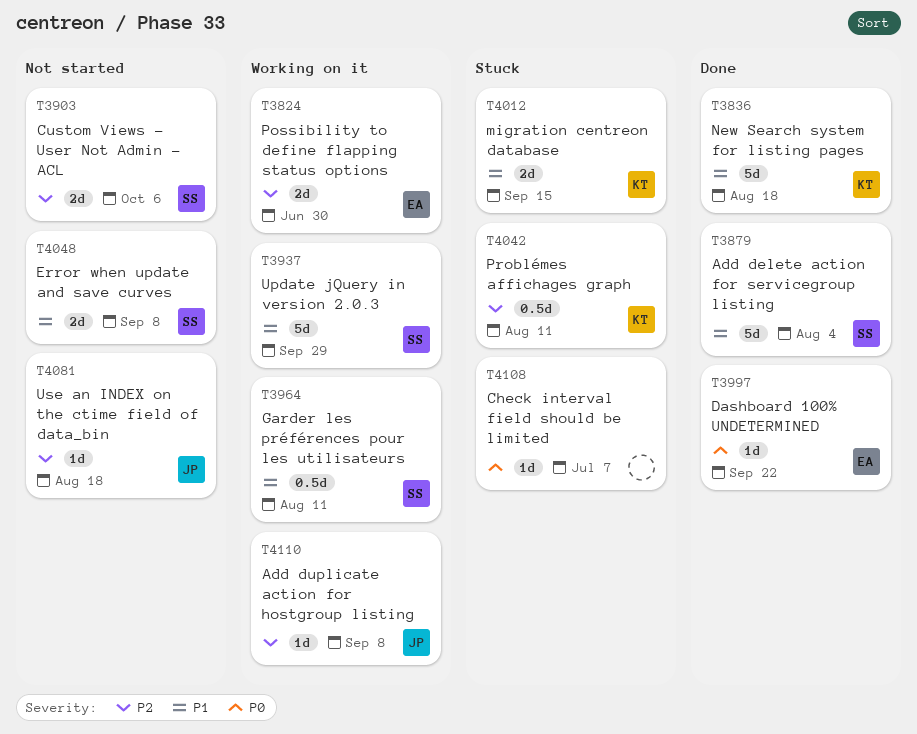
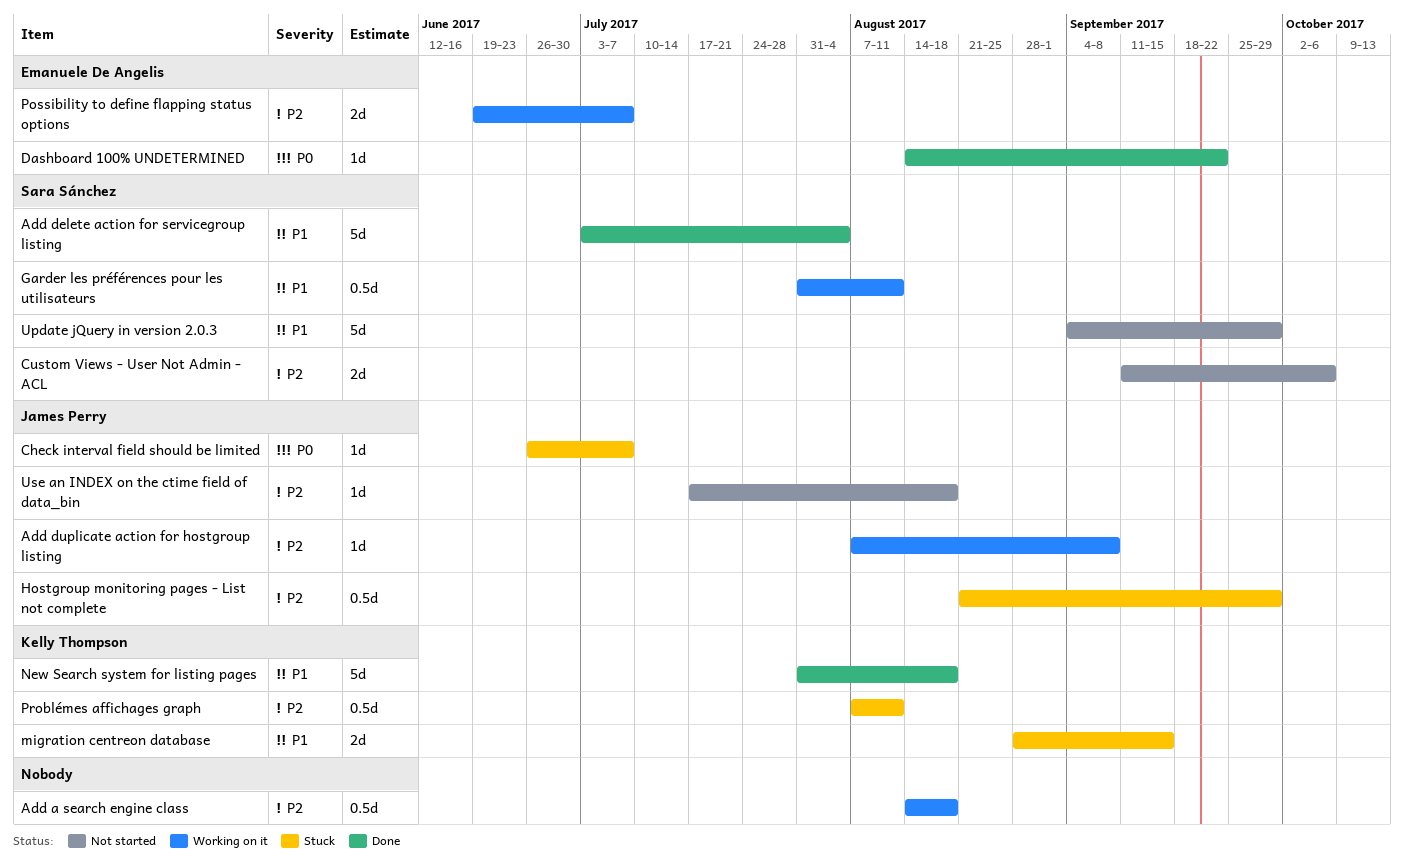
Add a search engine class: none -> present
Check interval field should be limited, owner: none -> James Perry
Error when update and save curves: present -> none
Hostgroup monitoring pages - List not complete: none -> present
Possibility to define flapping status options, due: Jun 30 -> Jul 7
Update jQuery in version 2.0.3, status: Working on it -> Not started

